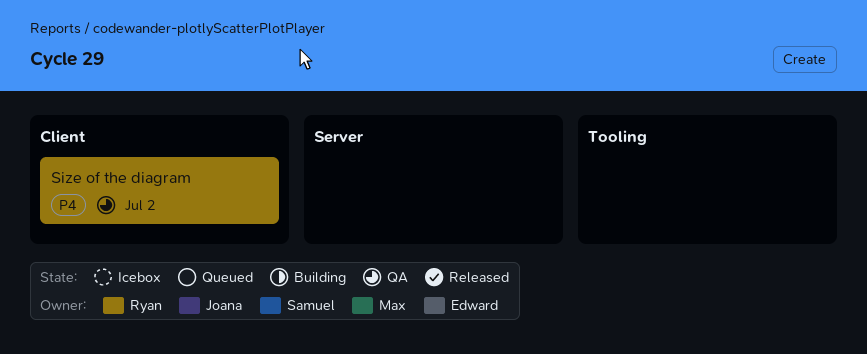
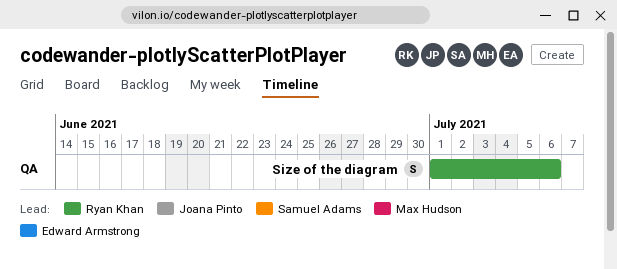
Size of the diagram, due: Jul 2 -> Jul 6

